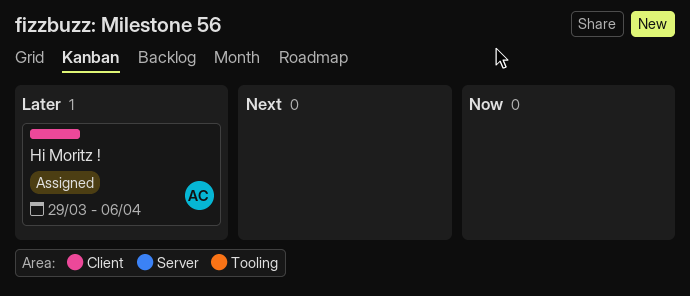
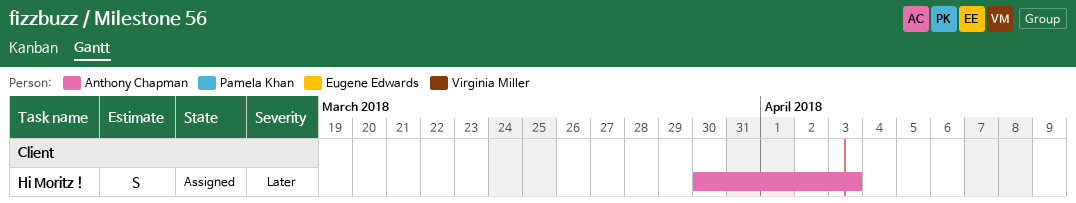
Hi Moritz !, start: Mar 29 -> Mar 30
Hi Moritz !, due: Apr 6 -> Apr 3

